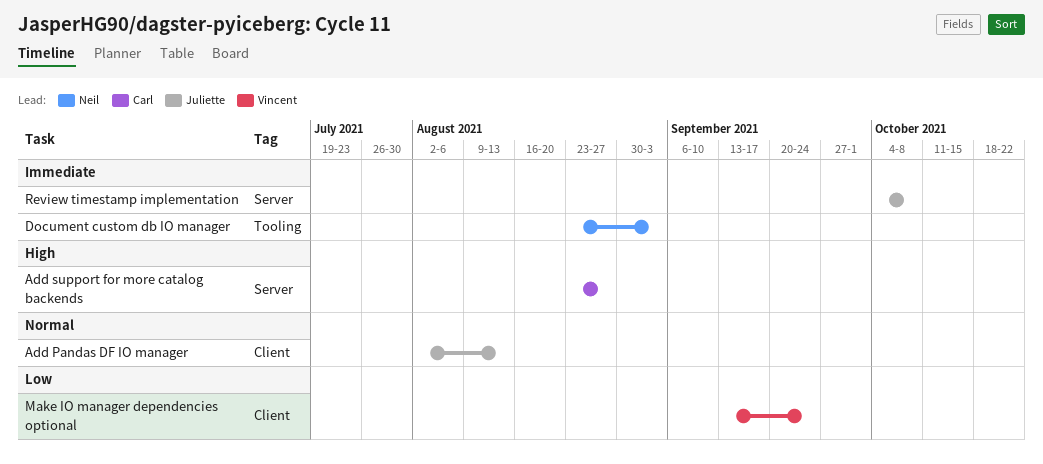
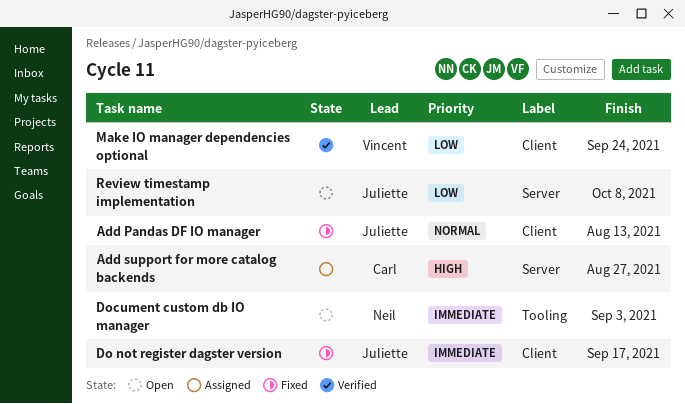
Do not register dagster version: none -> present
Review timestamp implementation, priority: Immediate -> Low

